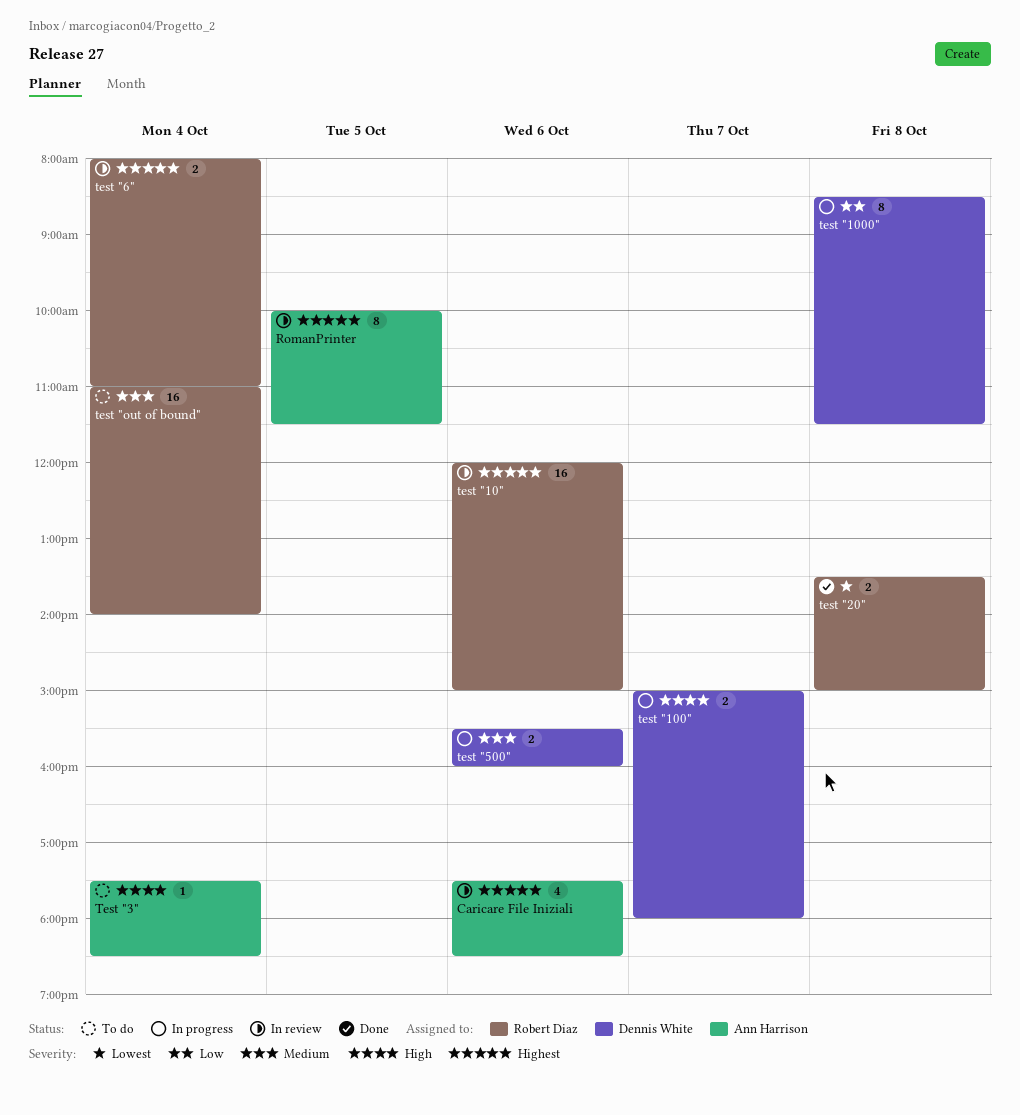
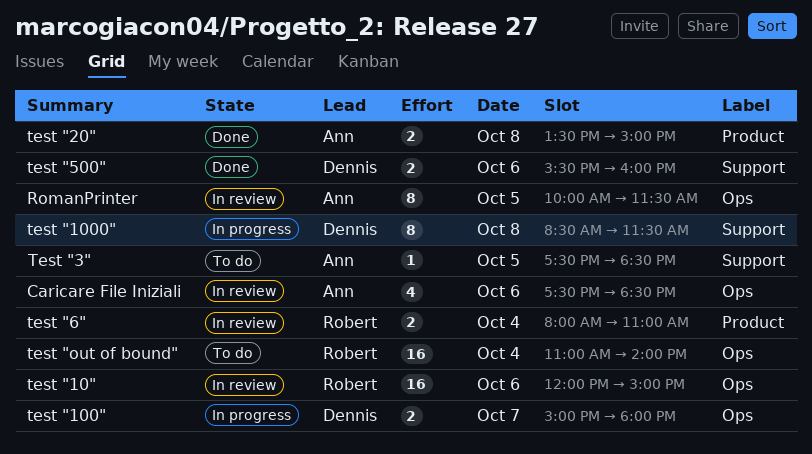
test "20", owner: Robert Diaz -> Ann Harrison
Test "3", day: Oct 4 -> Oct 5
test "500", status: In progress -> Done

